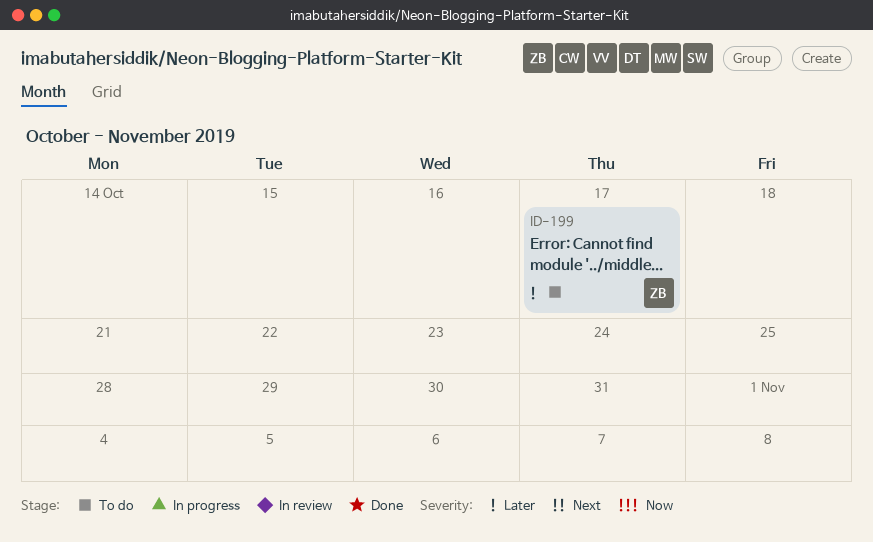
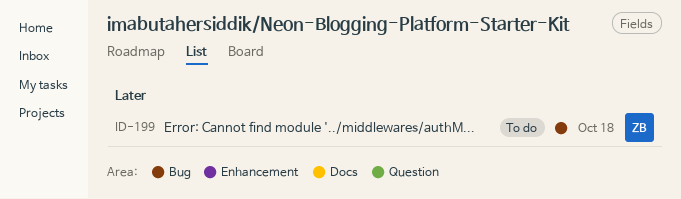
ID-199, due: Oct 17 -> Oct 18

